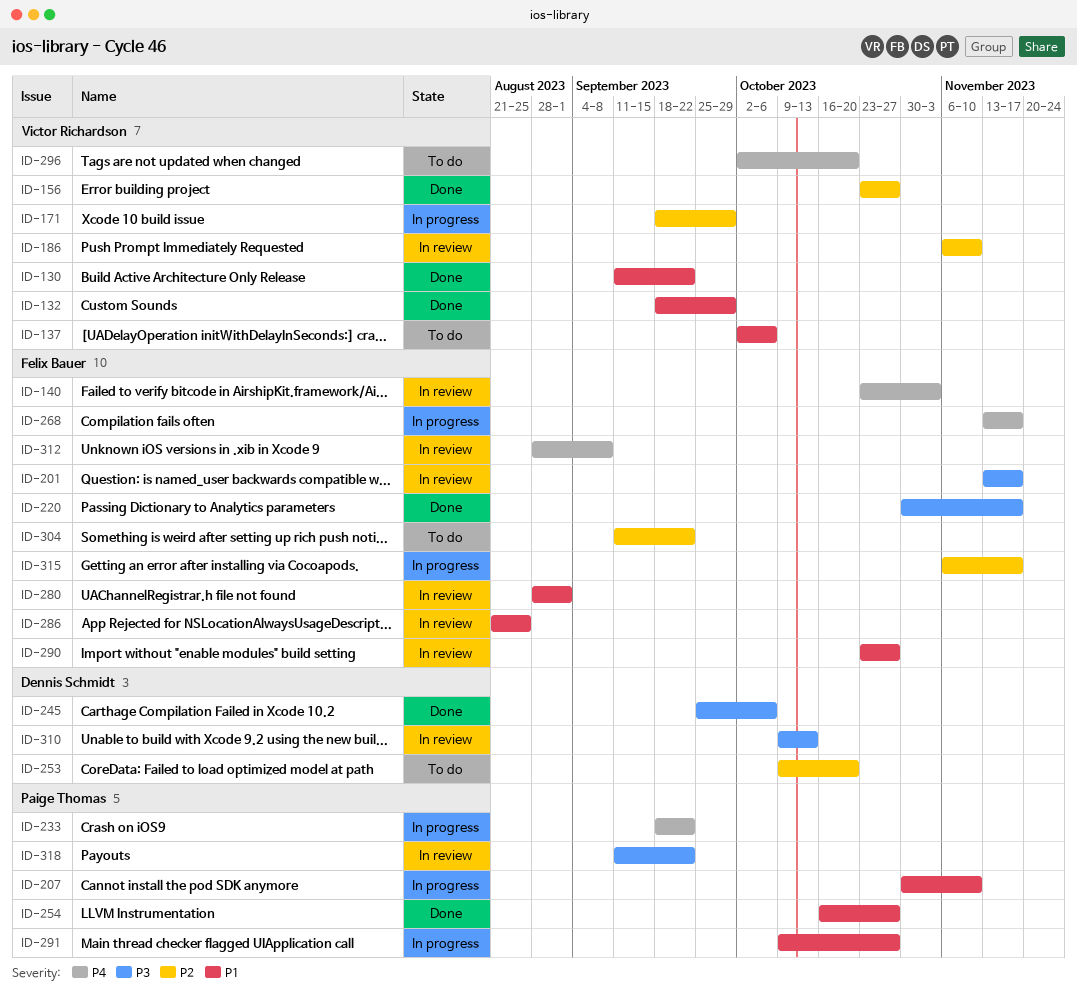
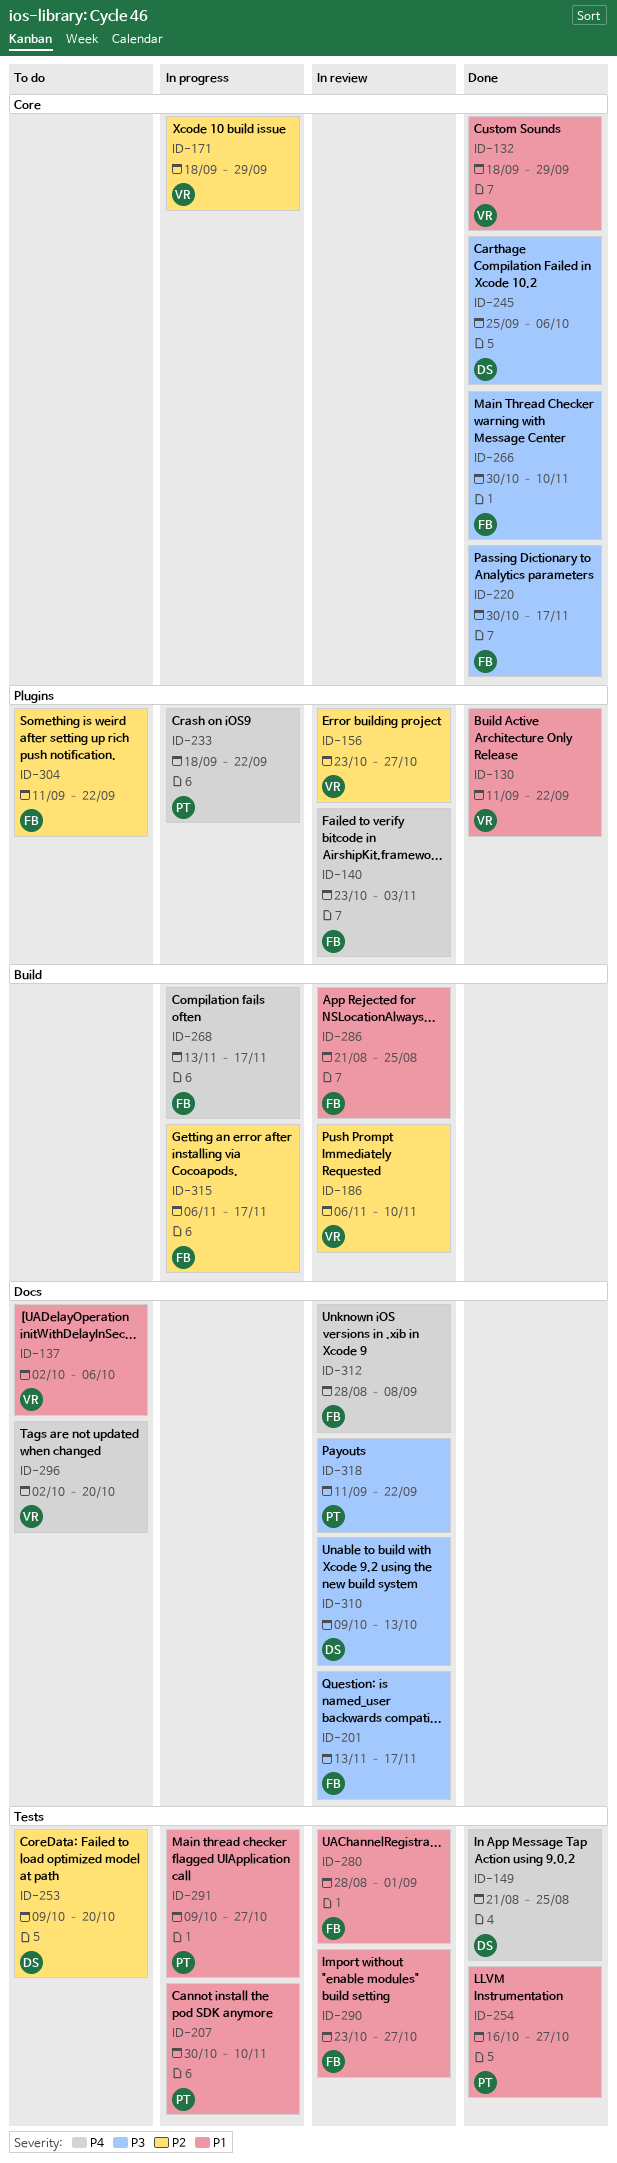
ID-149: none -> present
ID-156, status: Done -> In review
ID-266: none -> present

